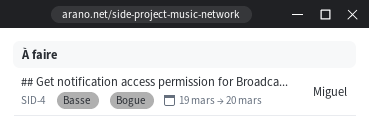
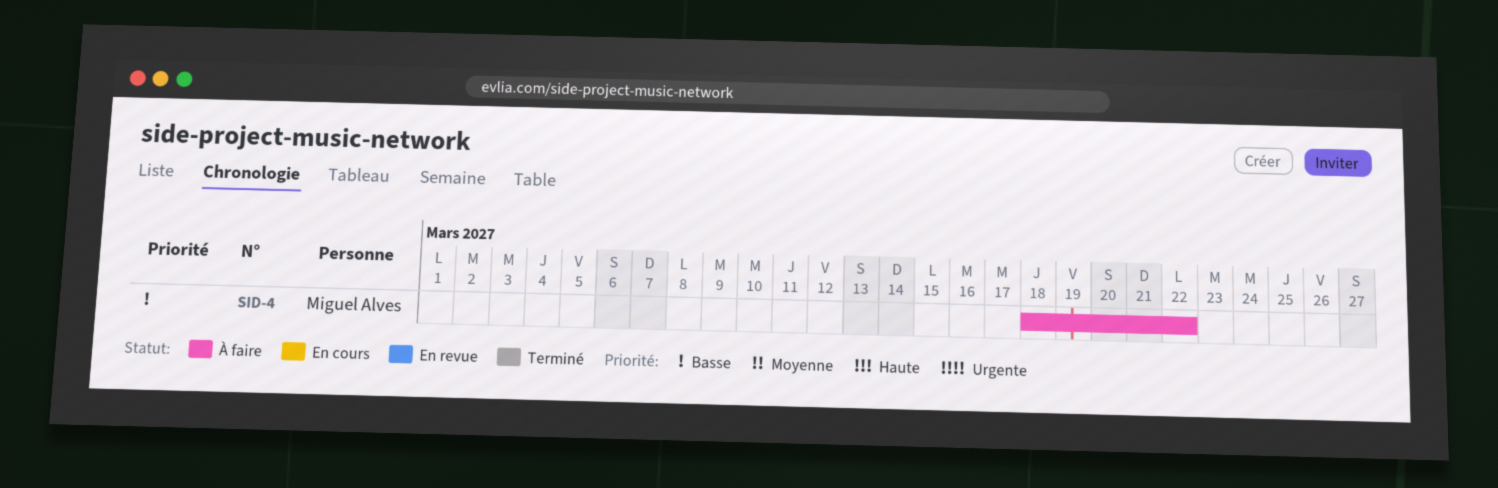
SID-4, start: Mar 19 -> Mar 18
SID-4, due: Mar 20 -> Mar 22

